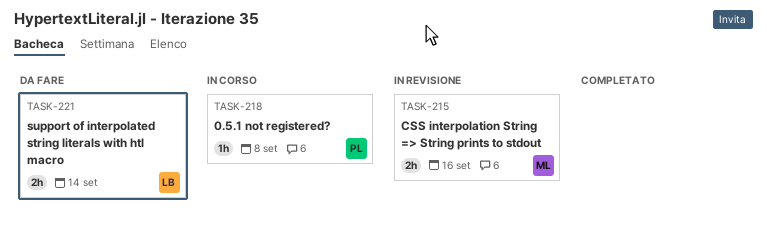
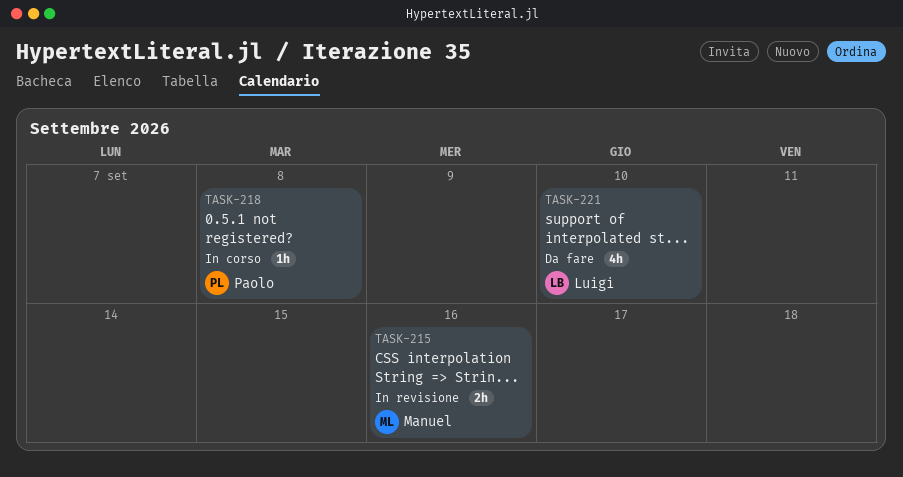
TASK-221, estimate: 2h -> 4h
TASK-221, due: Sep 14 -> Sep 10

